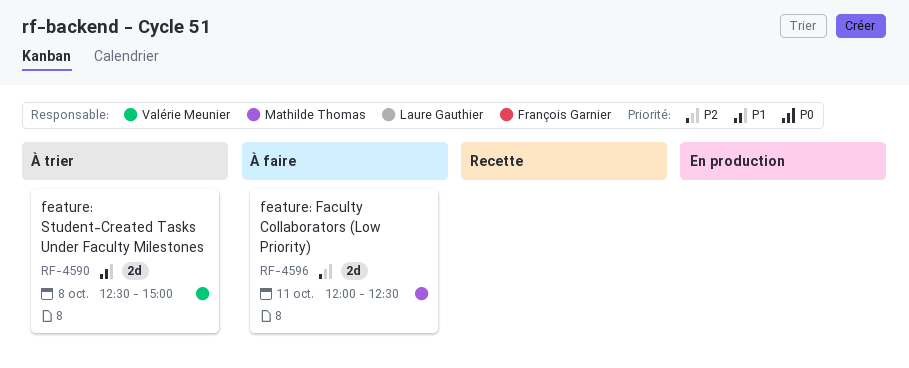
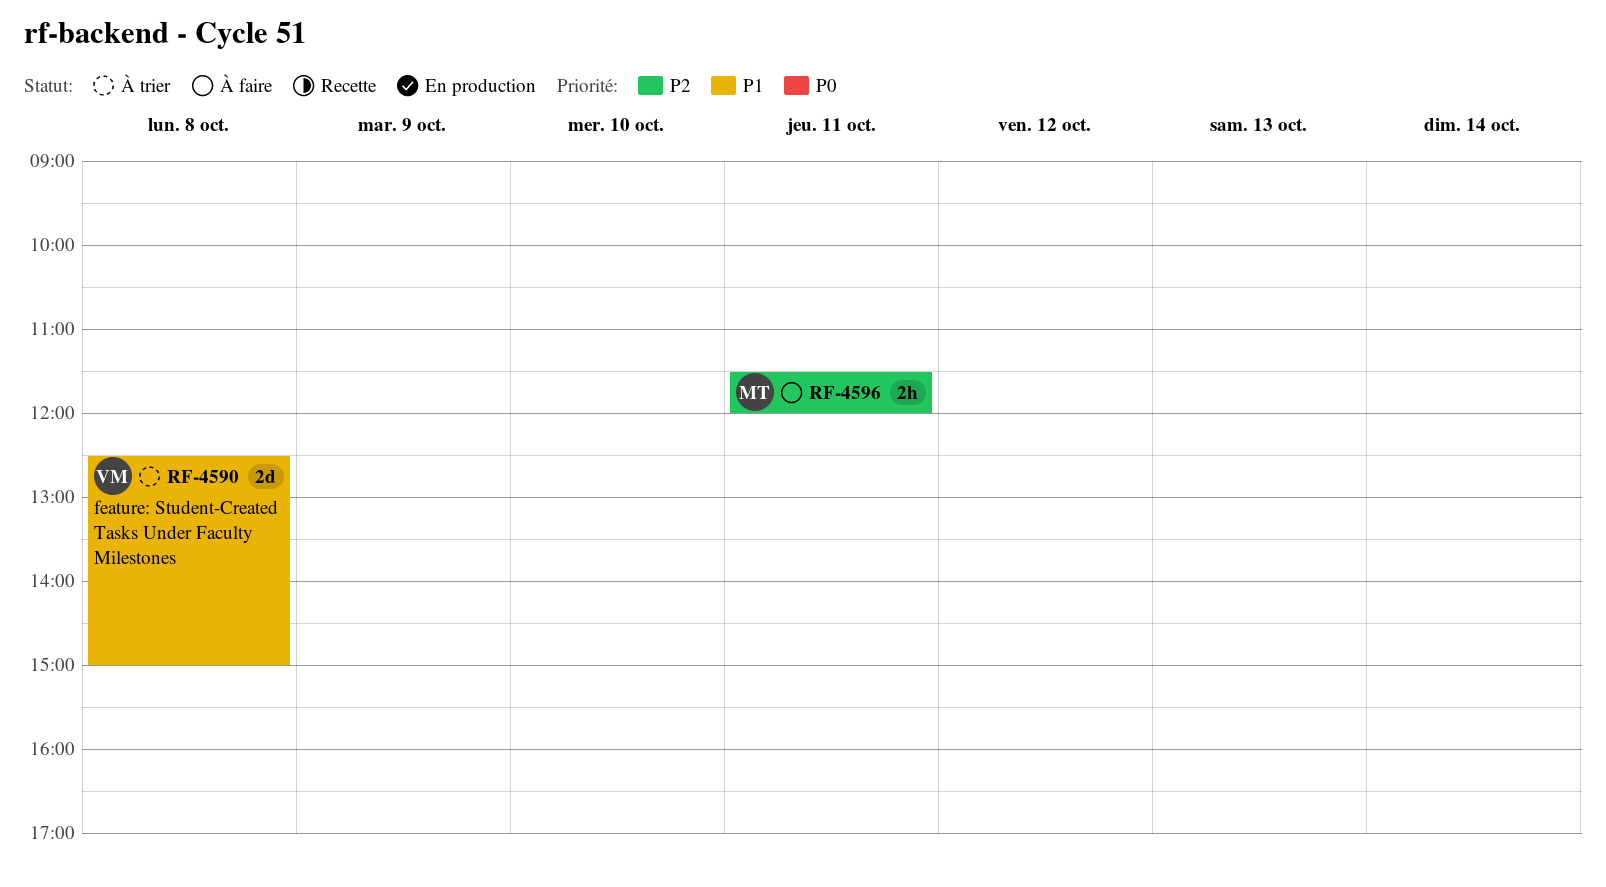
RF-4596, estimate: 2d -> 2h
RF-4596, begins: 12:00 -> 11:30
RF-4596, ends: 12:30 -> 12:00

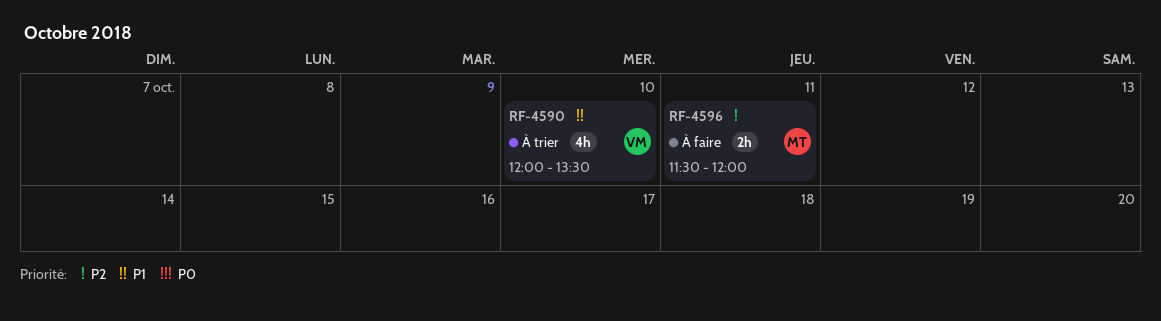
RF-4590, estimate: 2d -> 4h
RF-4590, day: Oct 8 -> Oct 10
RF-4590, begins: 12:30 -> 12:00
RF-4590, ends: 15:00 -> 13:30

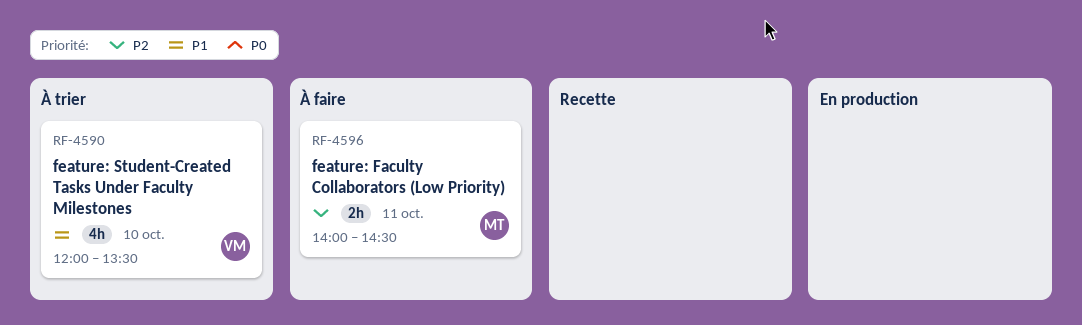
RF-4596, begins: 11:30 -> 14:00
RF-4596, ends: 12:00 -> 14:30

